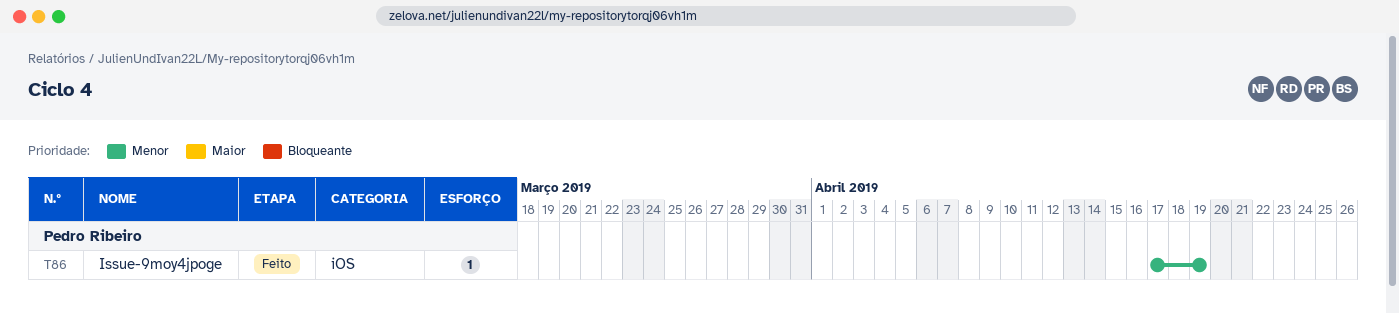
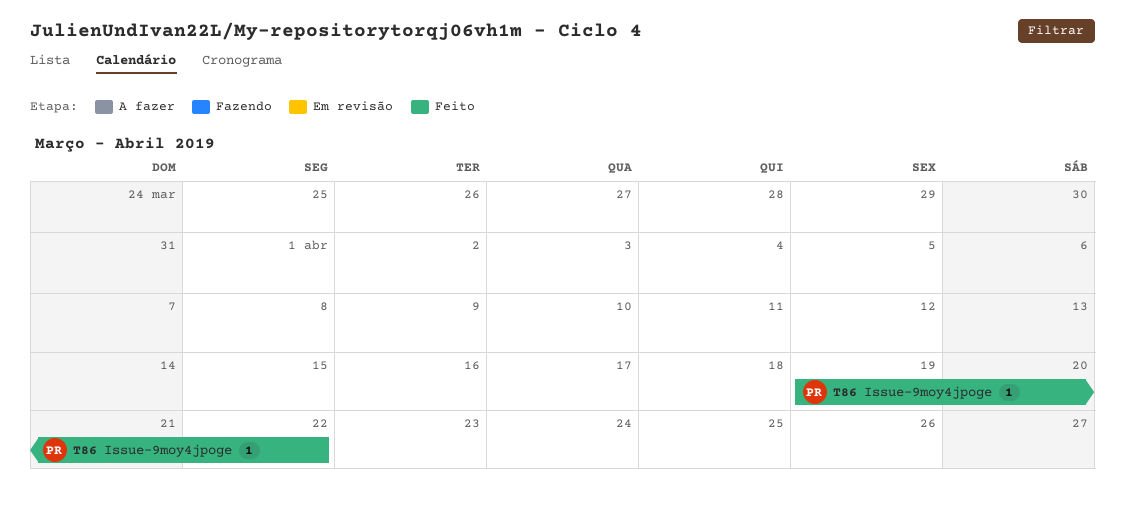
T86, start: Apr 17 -> Apr 19
T86, due: Apr 19 -> Apr 22

